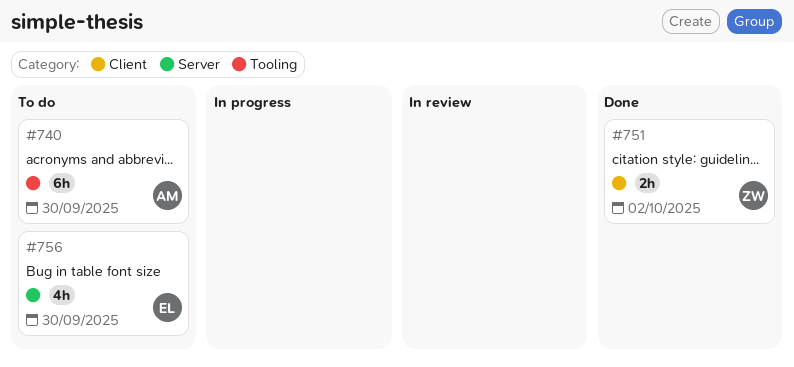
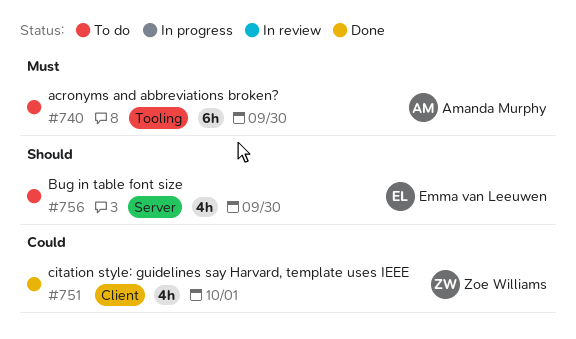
#751, estimate: 2h -> 4h
#751, due: Oct 2 -> Oct 1

